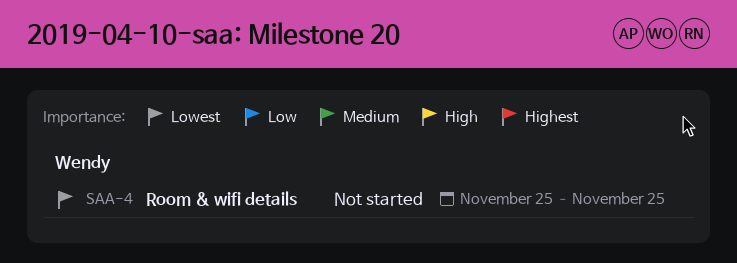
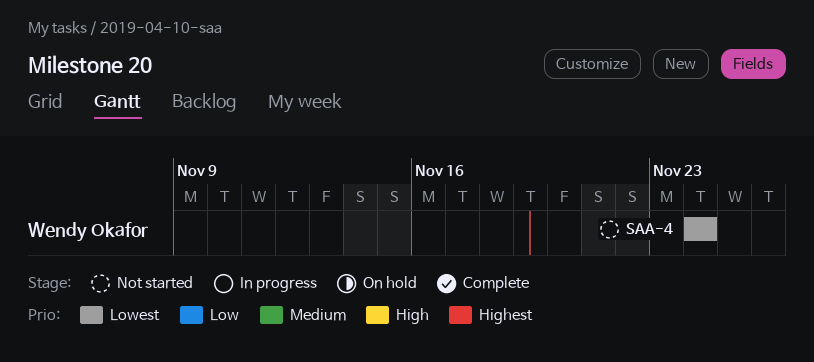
SAA-4, start: Nov 25 -> Nov 24
SAA-4, due: Nov 25 -> Nov 24

